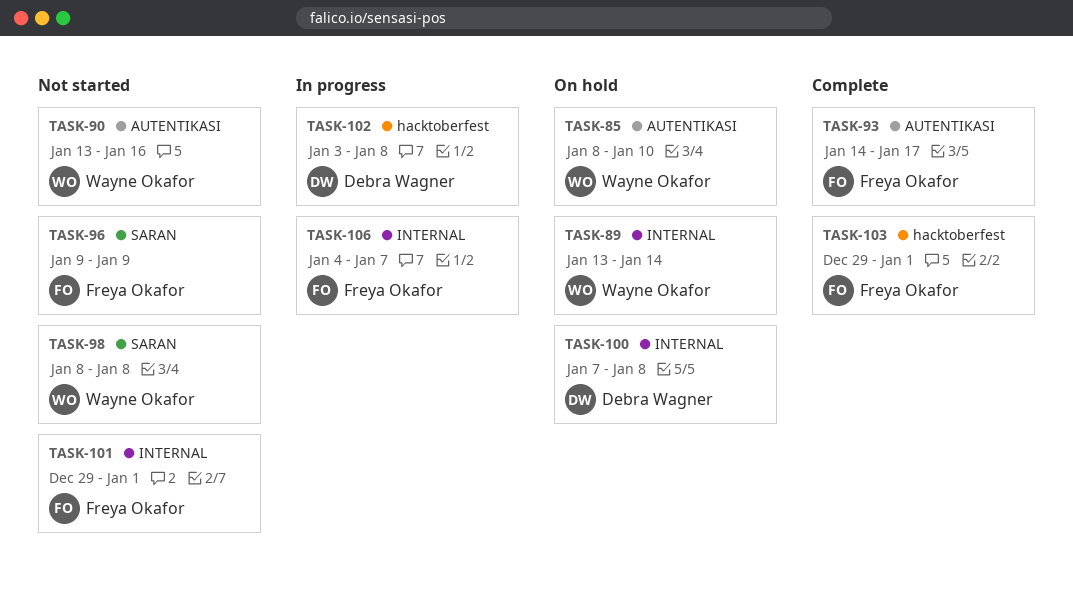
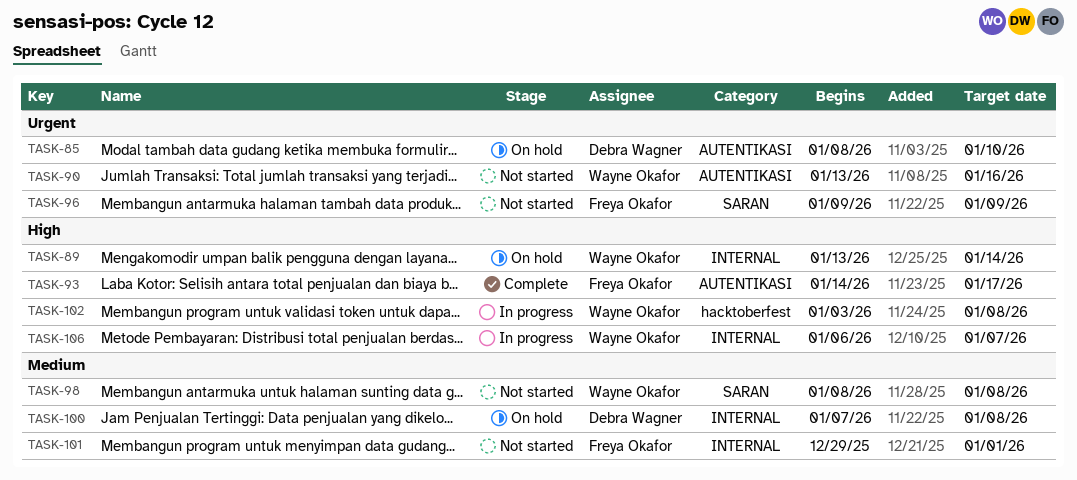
TASK-85, owner: Wayne Okafor -> Debra Wagner
TASK-102, owner: Debra Wagner -> Wayne Okafor
TASK-103: present -> none
TASK-106, owner: Freya Okafor -> Wayne Okafor
TASK-106, start: Jan 4 -> Jan 6

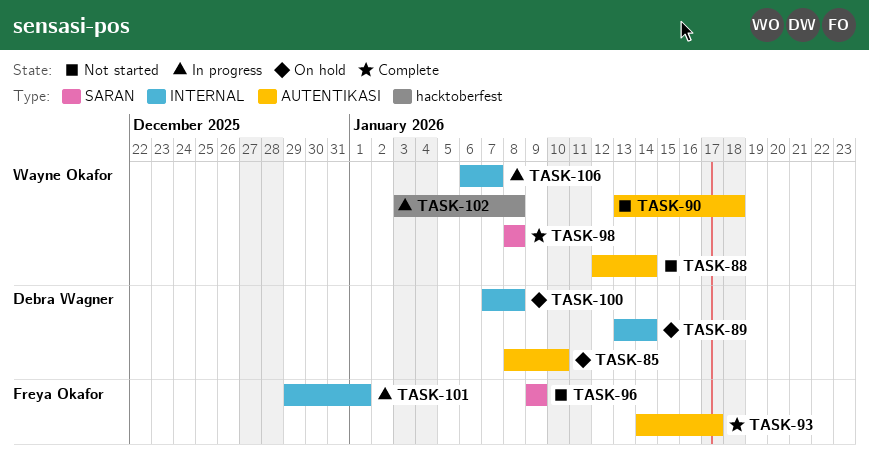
TASK-88: none -> present
TASK-89, owner: Wayne Okafor -> Debra Wagner
TASK-90, due: Jan 16 -> Jan 18
TASK-98, status: Not started -> Complete
TASK-101, status: Not started -> In progress

